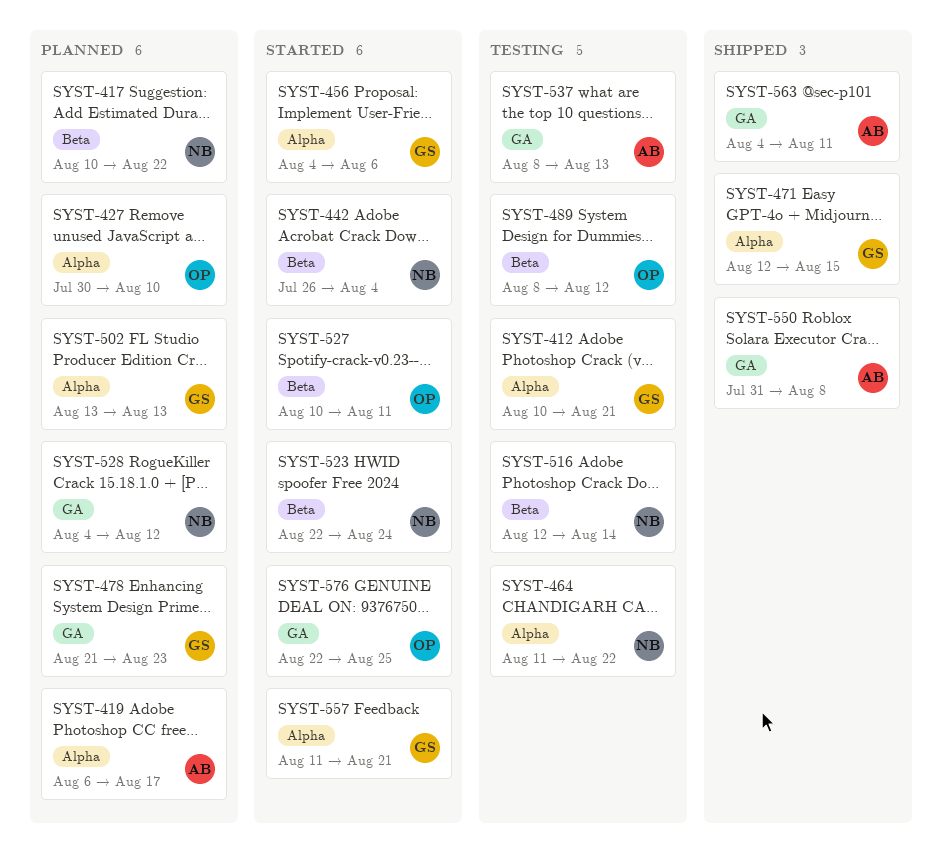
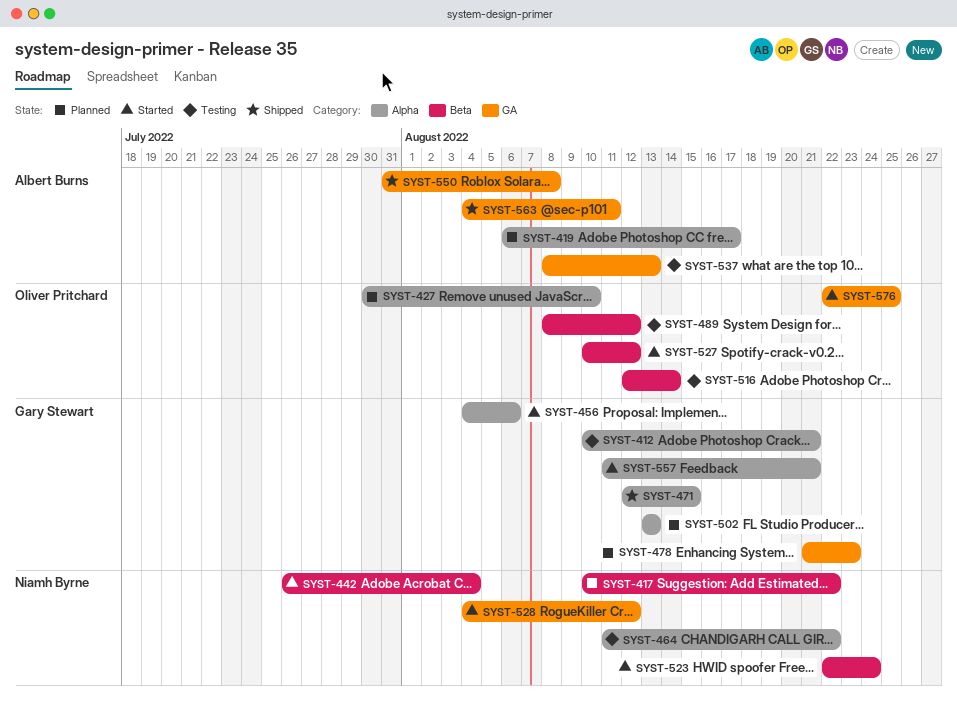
SYST-516, owner: Niamh Byrne -> Oliver Pritchard
SYST-527, due: Aug 11 -> Aug 12
SYST-528, status: Planned -> Started

